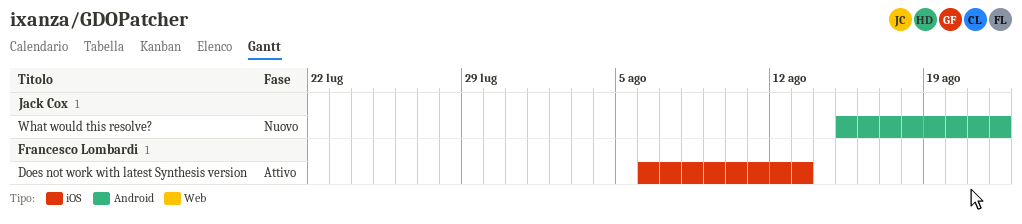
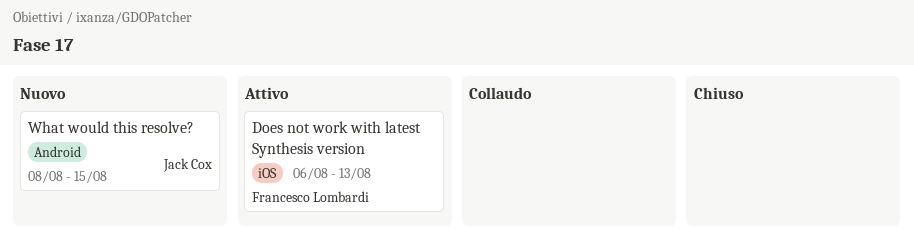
What would this resolve?, start: Aug 15 -> Aug 8
What would this resolve?, due: Aug 22 -> Aug 15

